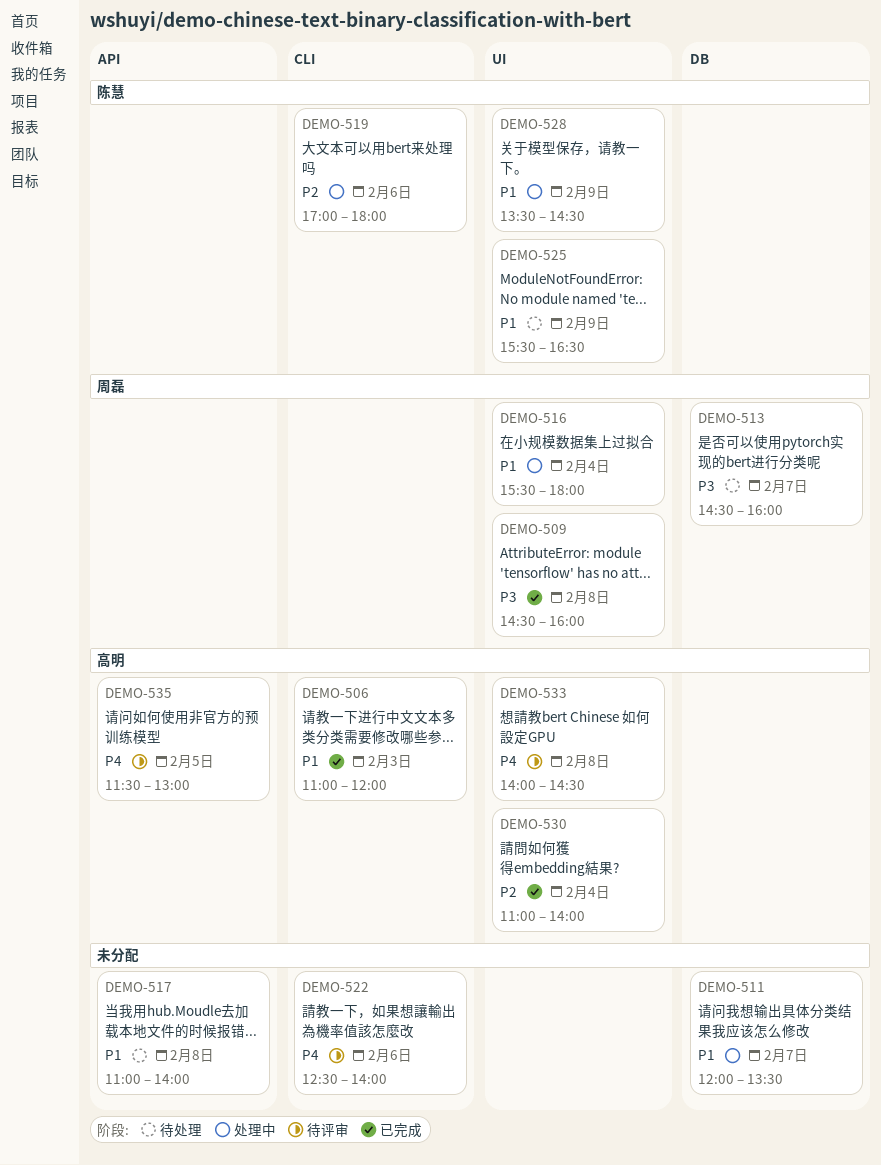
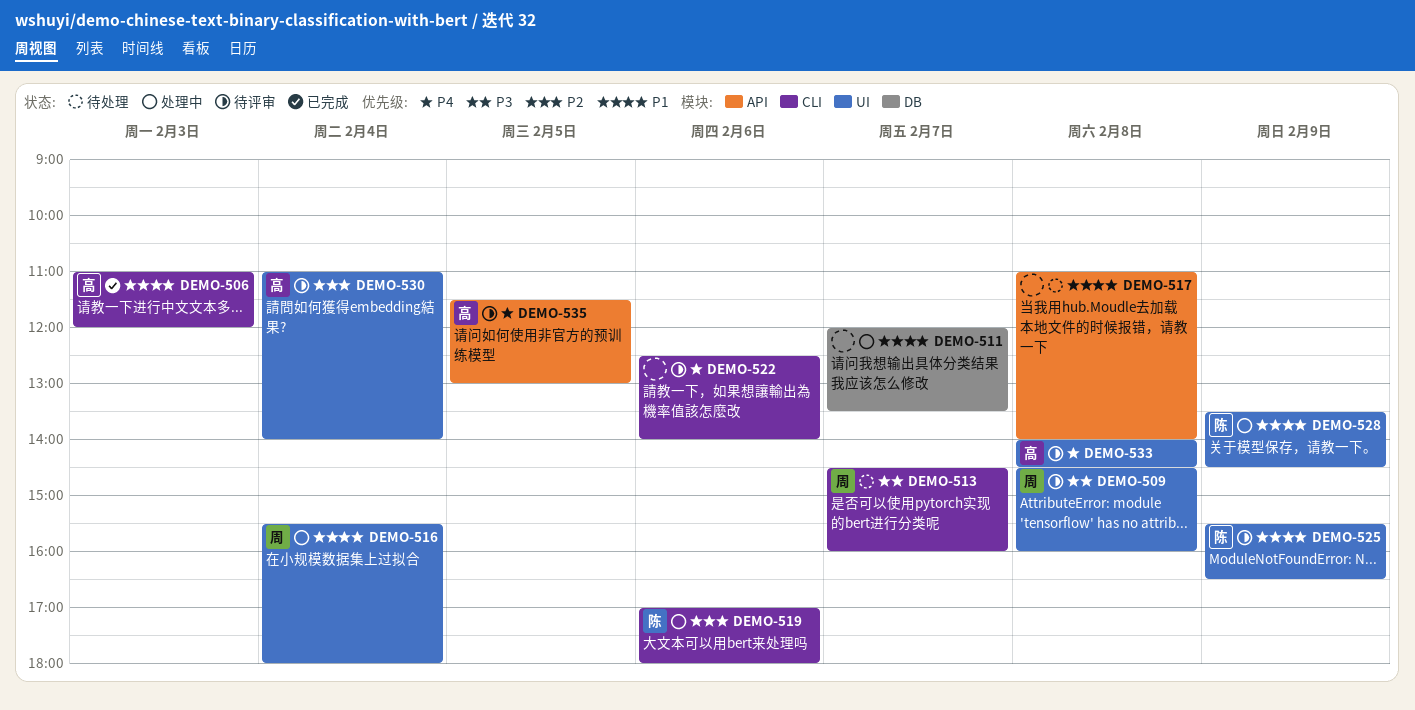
DEMO-509, status: 已完成 -> 待评审
DEMO-513, label: DB -> CLI
DEMO-525, status: 待处理 -> 待评审
DEMO-530, status: 已完成 -> 待评审

